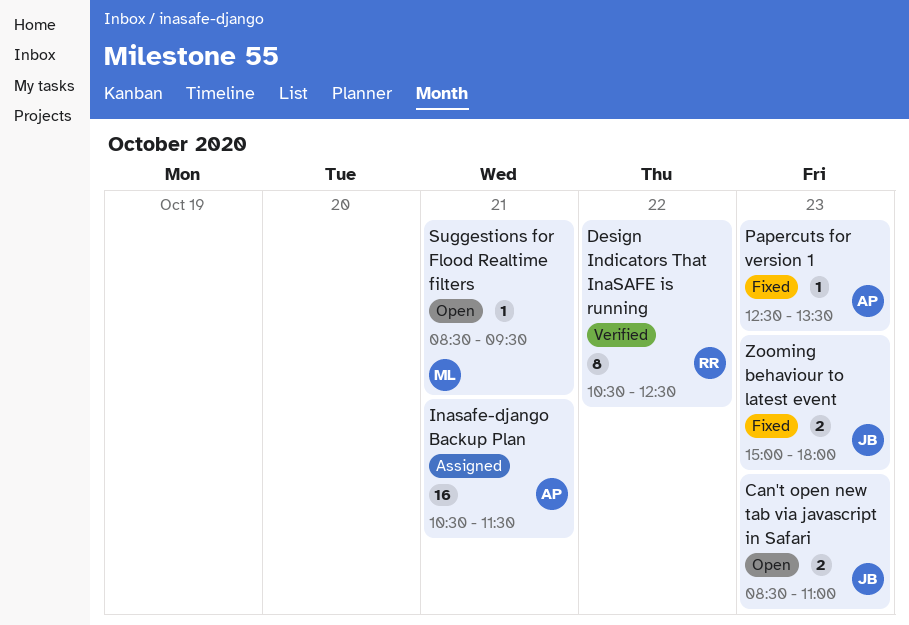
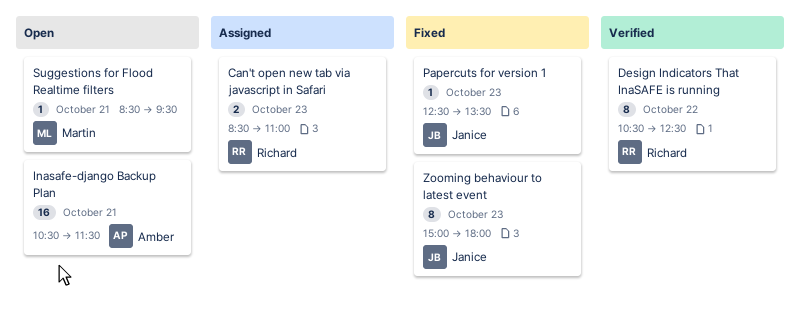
Can't open new tab via javascript in Safari, status: Open -> Assigned
Can't open new tab via javascript in Safari, owner: Janice -> Richard
Inasafe-django Backup Plan, status: Assigned -> Open
Papercuts for version 1, owner: Amber -> Janice
Zooming behaviour to latest event, estimate: 2 -> 8

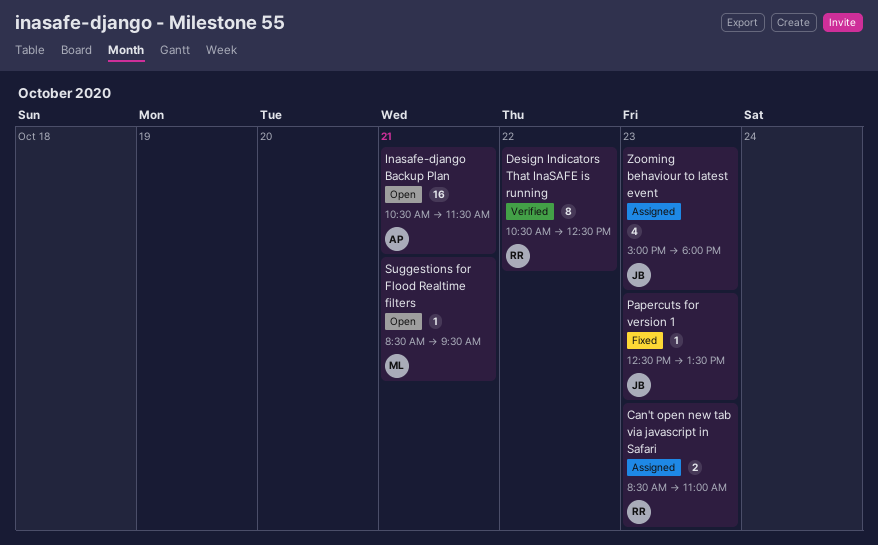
Zooming behaviour to latest event, status: Fixed -> Assigned
Zooming behaviour to latest event, estimate: 8 -> 4

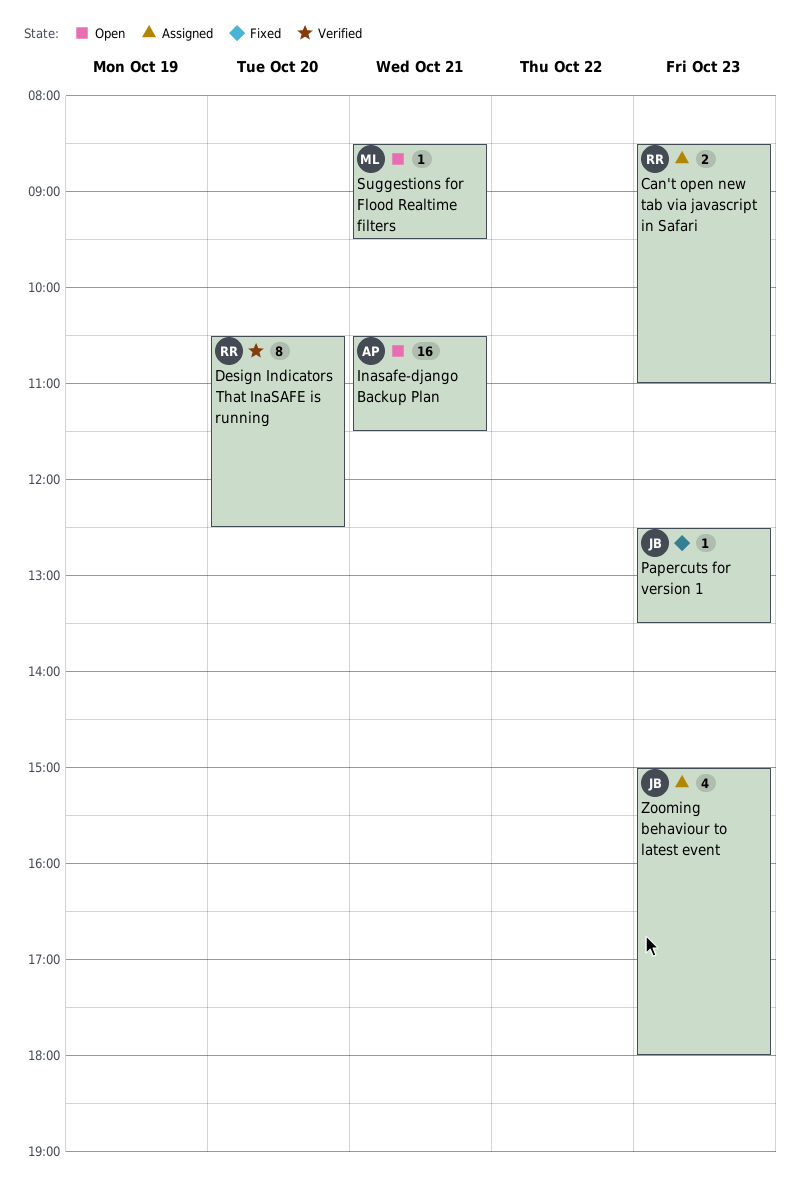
Design Indicators That InaSAFE is running, day: Oct 22 -> Oct 20

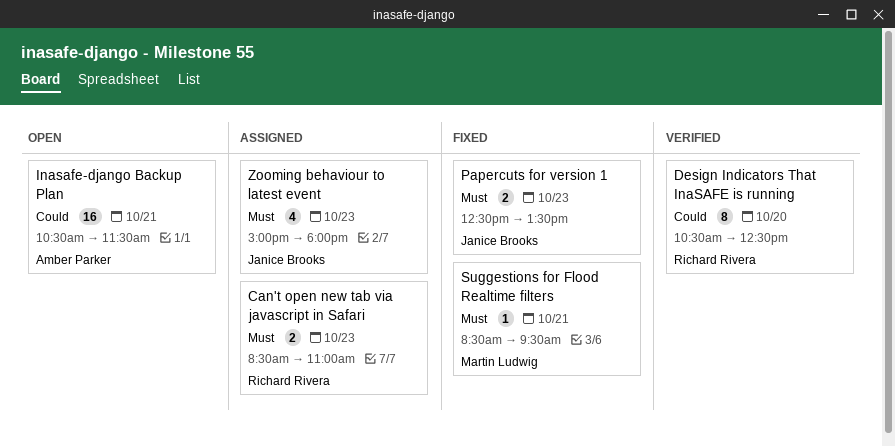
Papercuts for version 1, estimate: 1 -> 2
Suggestions for Flood Realtime filters, status: Open -> Fixed

